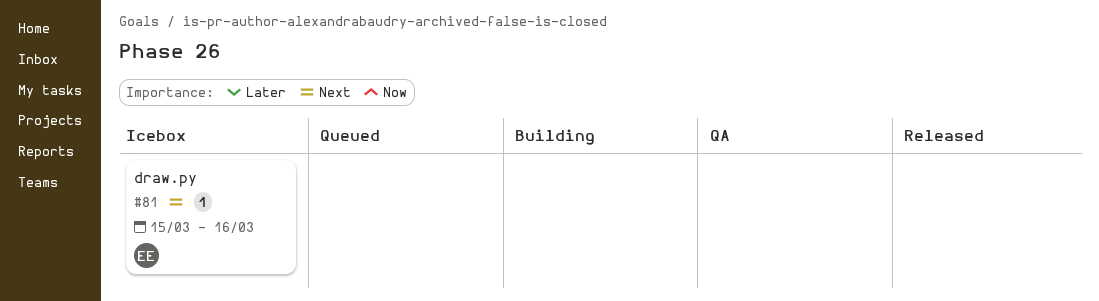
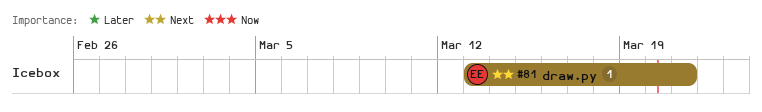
#81, start: Mar 15 -> Mar 13
#81, due: Mar 16 -> Mar 21

